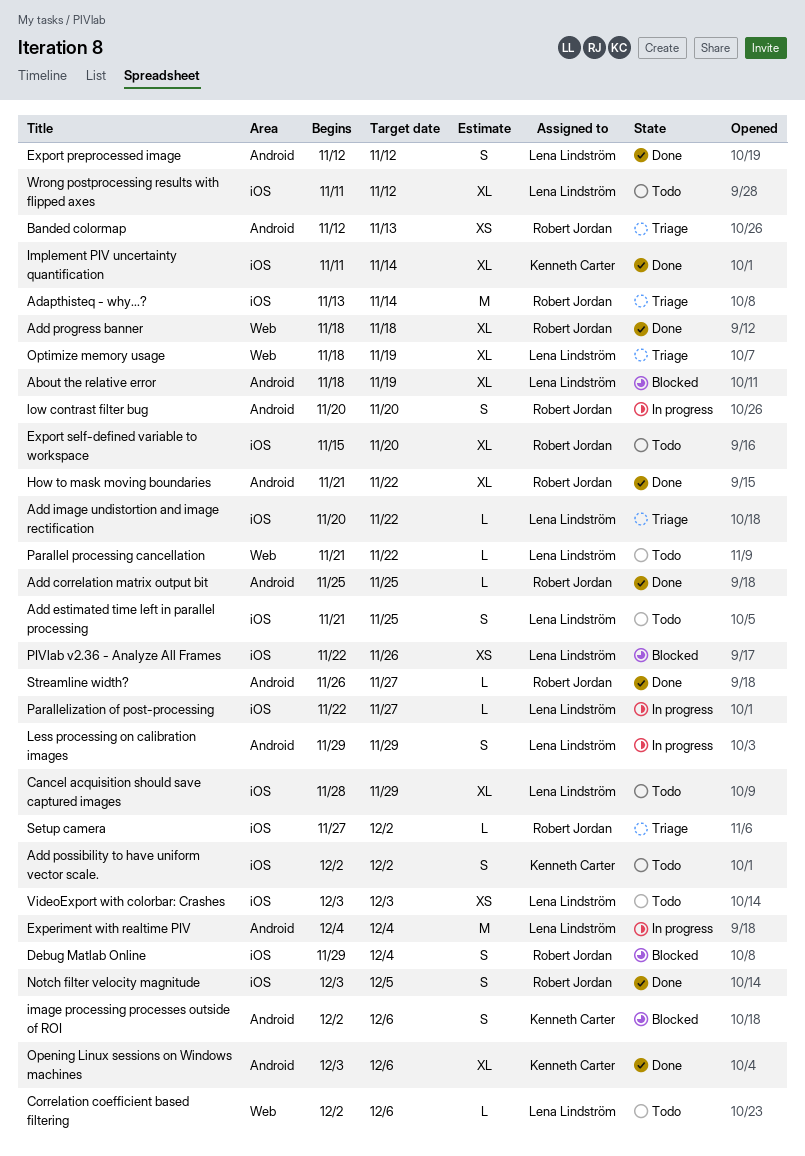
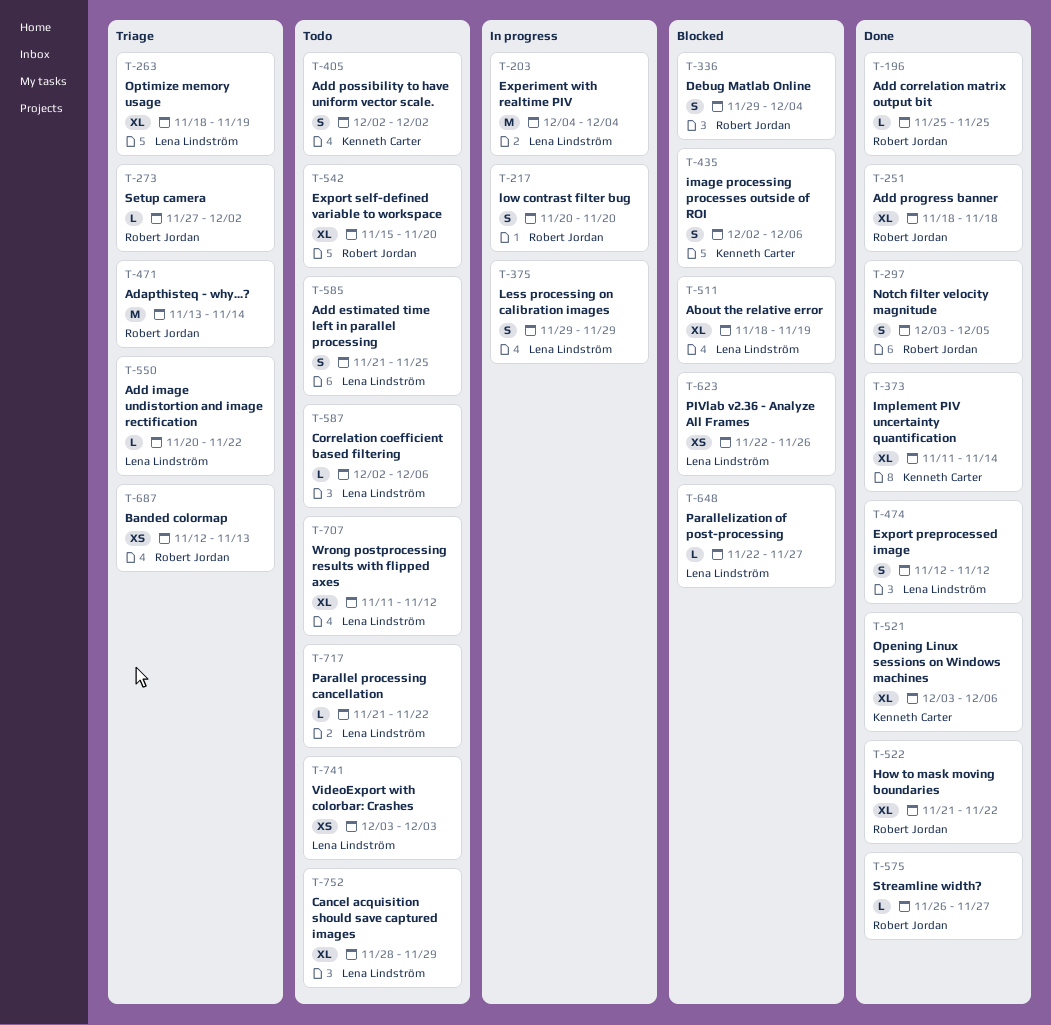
Parallelization of post-processing, status: In progress -> Blocked

